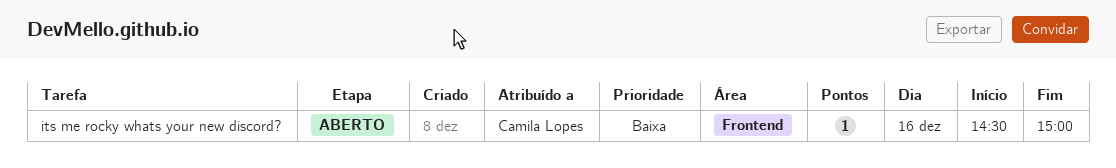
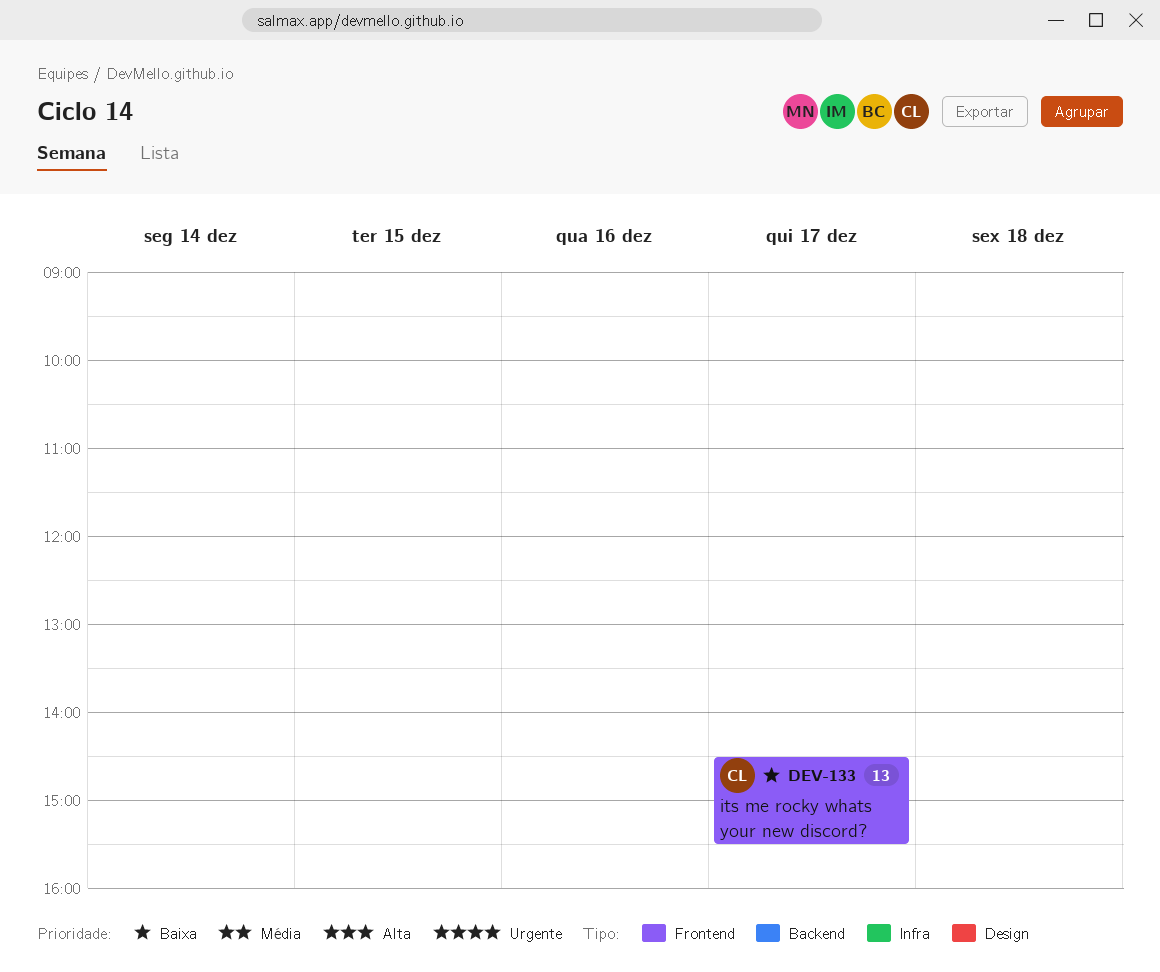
its me rocky whats your new discord?, estimate: 1 -> 13
its me rocky whats your new discord?, day: Dec 16 -> Dec 17
its me rocky whats your new discord?, ends: 15:00 -> 15:30

